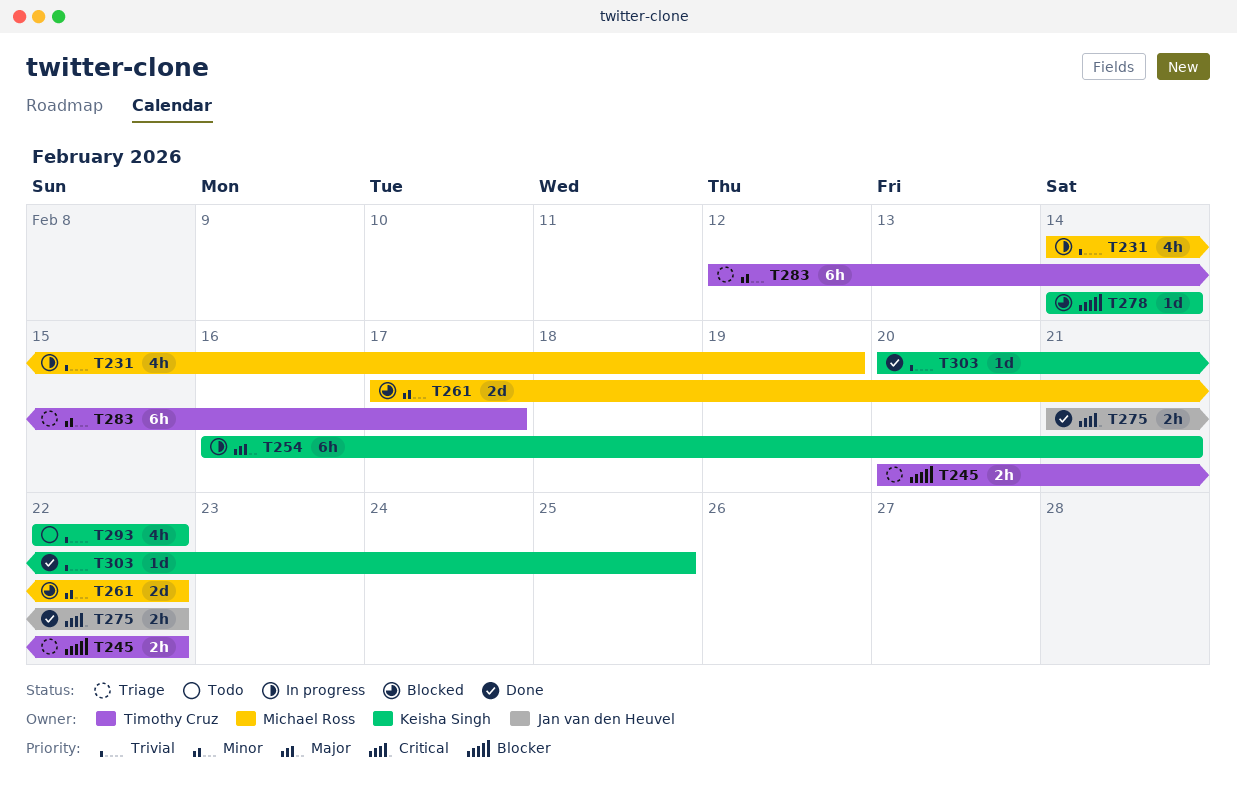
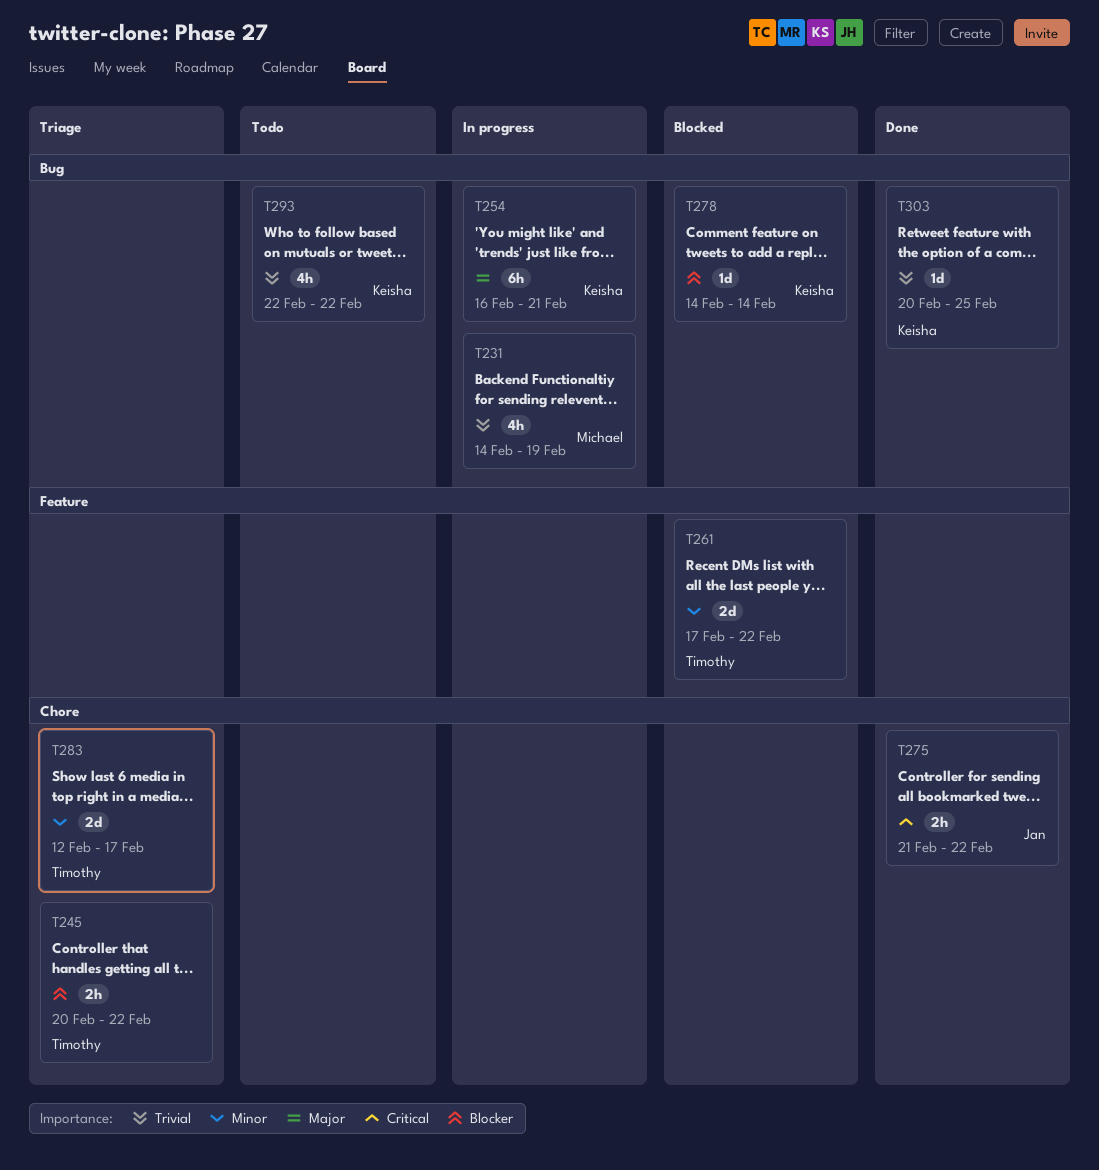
T261, owner: Michael Ross -> Timothy Cruz
T283, estimate: 6h -> 2d

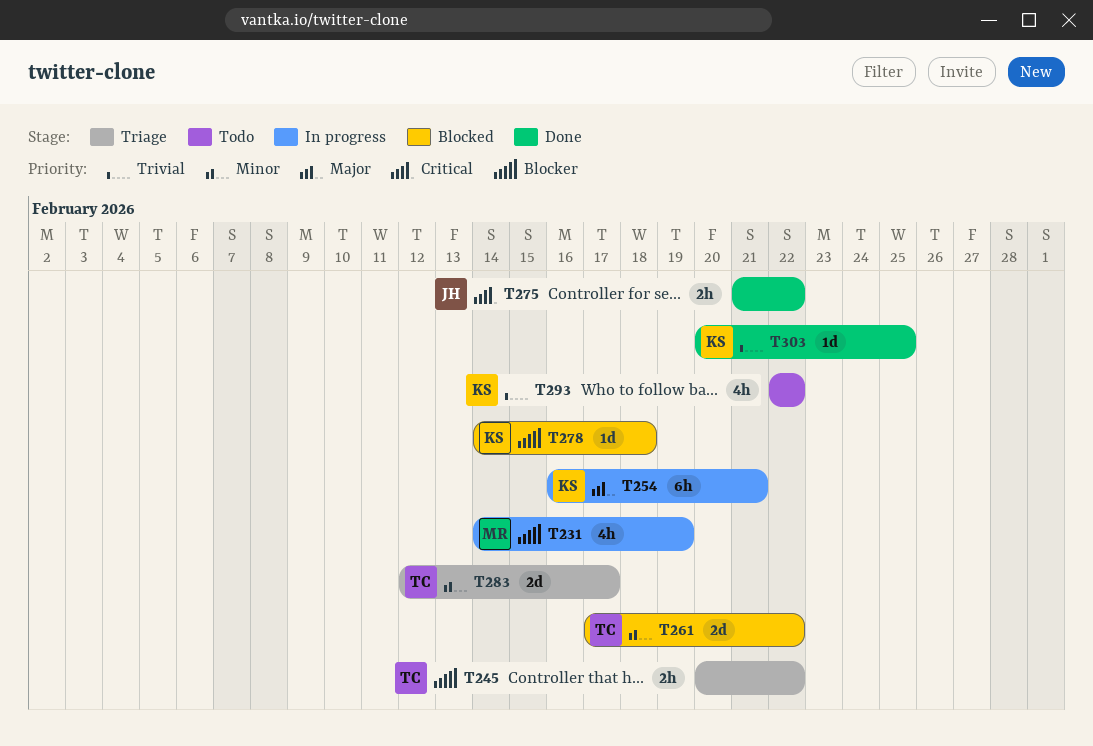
T231, priority: Trivial -> Blocker
T278, due: Feb 14 -> Feb 18

